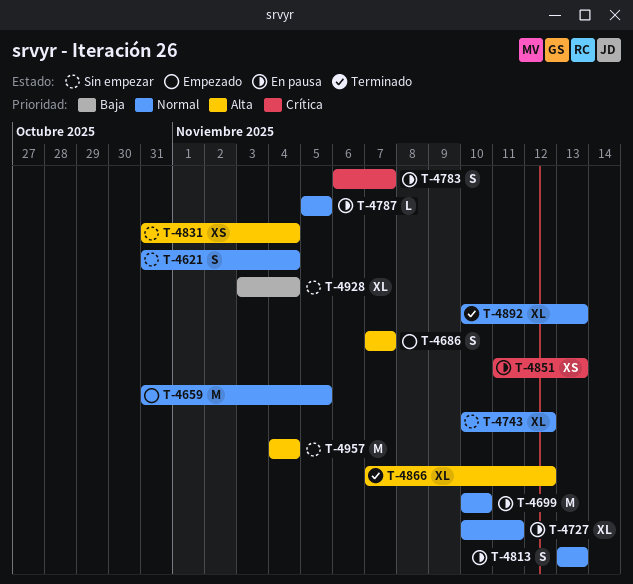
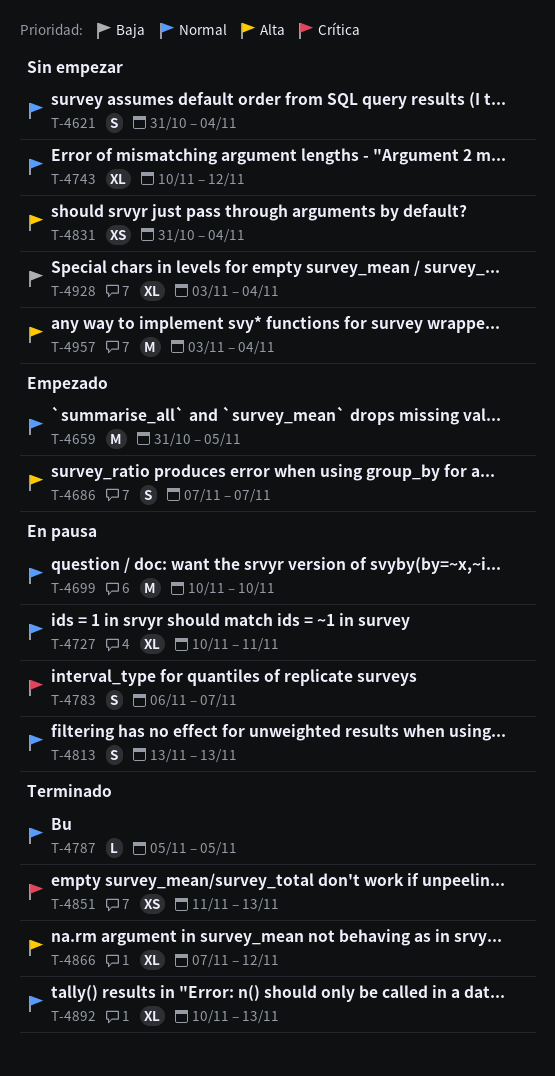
T-4787, status: En pausa -> Terminado
T-4851, status: En pausa -> Terminado
T-4957, start: Nov 4 -> Nov 3

